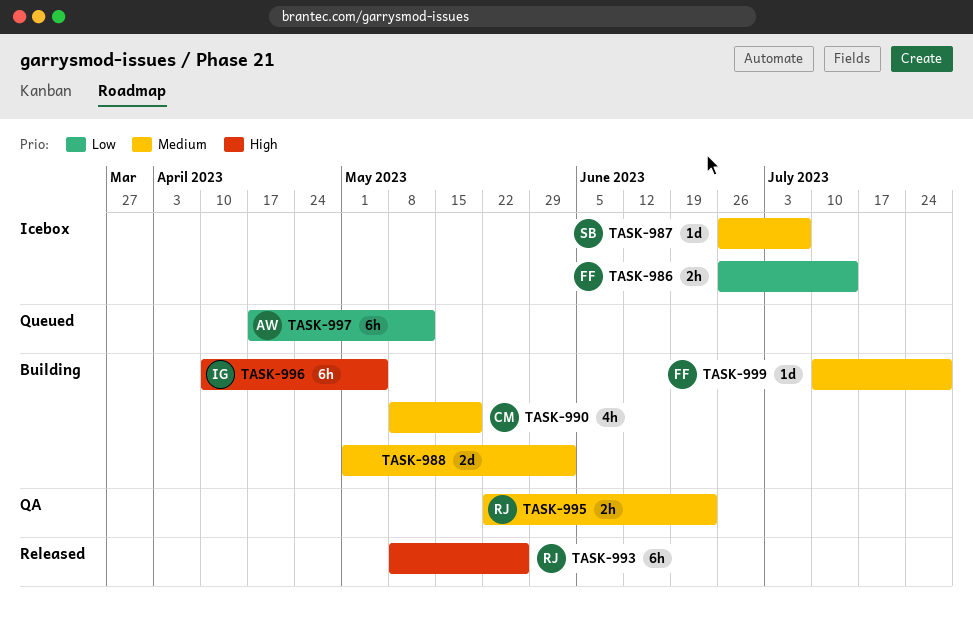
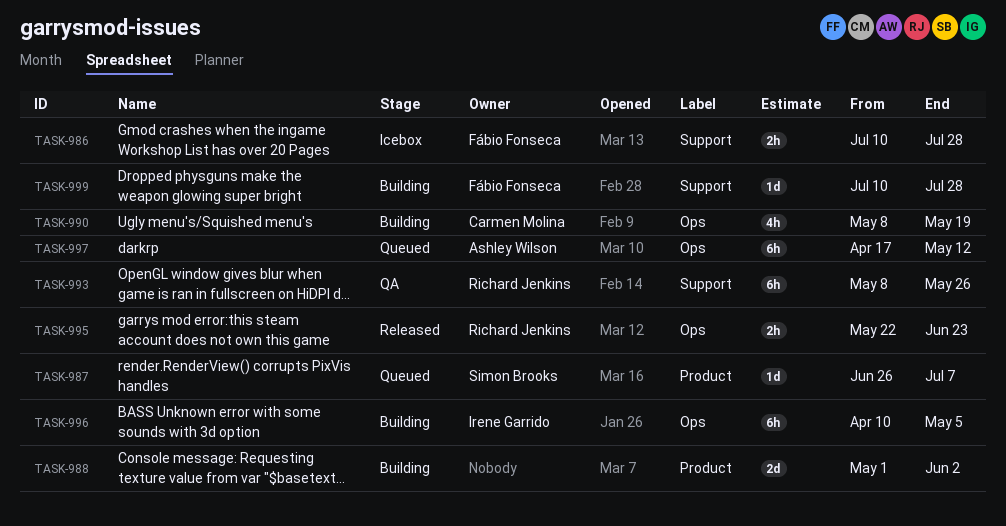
TASK-986, start: Jun 26 -> Jul 10
TASK-986, due: Jul 14 -> Jul 28
TASK-987, status: Icebox -> Queued
TASK-993, status: Released -> QA
TASK-995, status: QA -> Released

